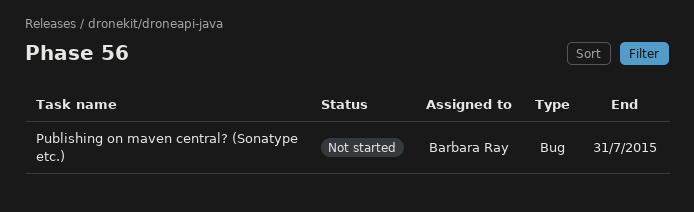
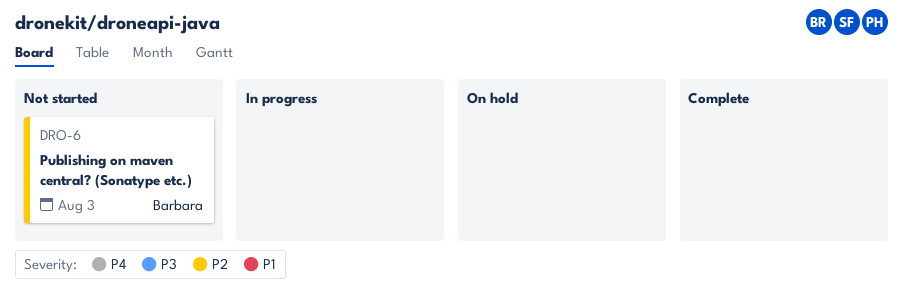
Publishing on maven central? (Sonatype etc.), due: Jul 31 -> Aug 3

